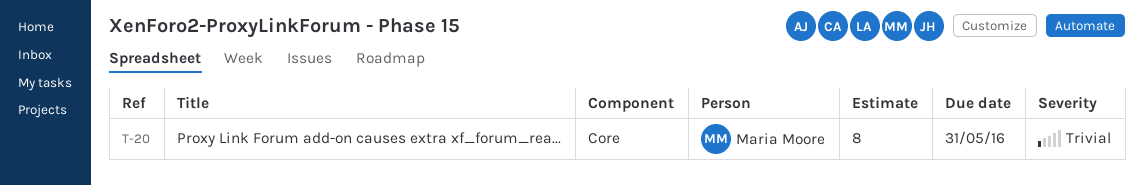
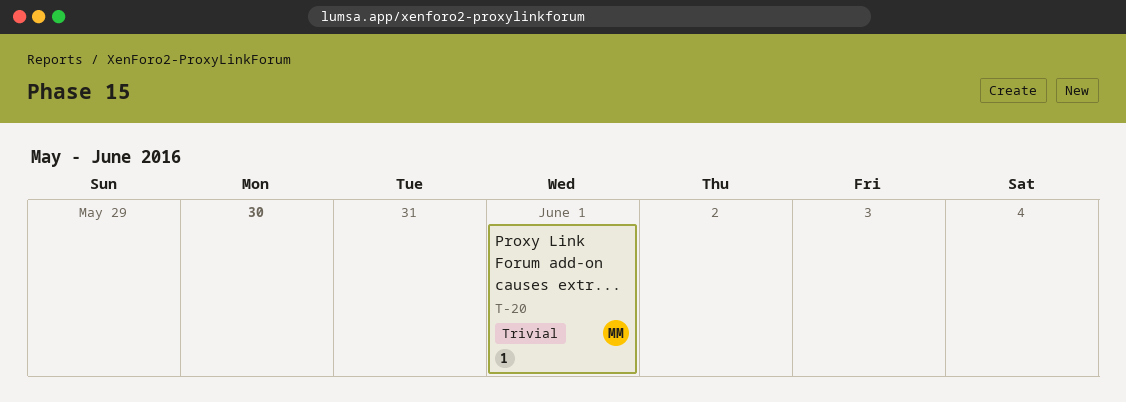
T-20, estimate: 8 -> 1
T-20, due: May 31 -> Jun 1

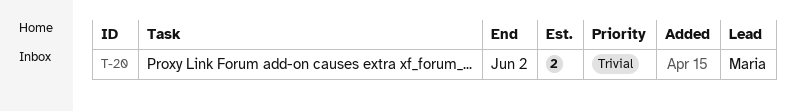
T-20, estimate: 1 -> 2
T-20, due: Jun 1 -> Jun 2

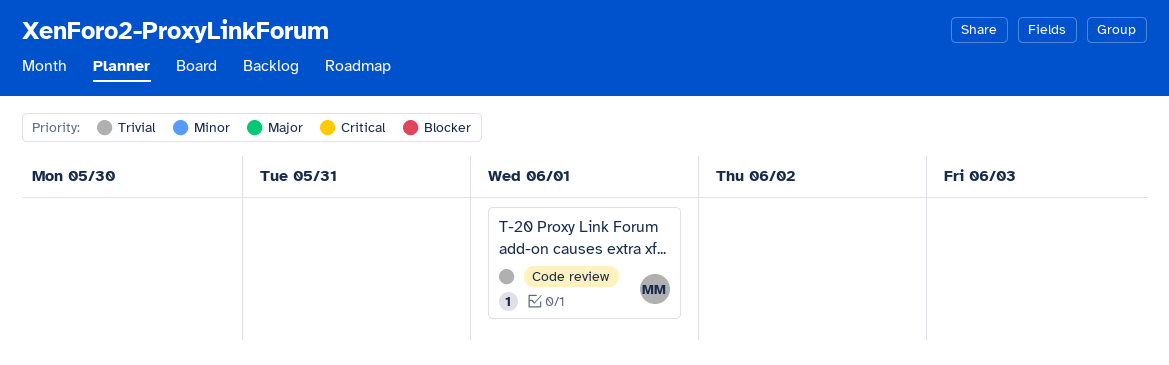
T-20, estimate: 2 -> 1
T-20, due: Jun 2 -> Jun 1

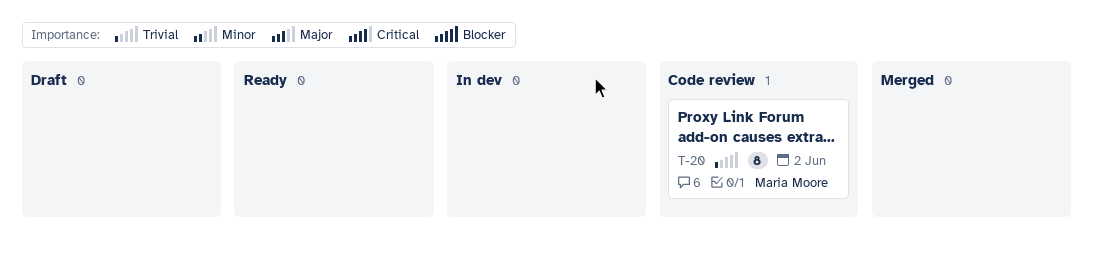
T-20, estimate: 1 -> 8
T-20, due: Jun 1 -> Jun 2

